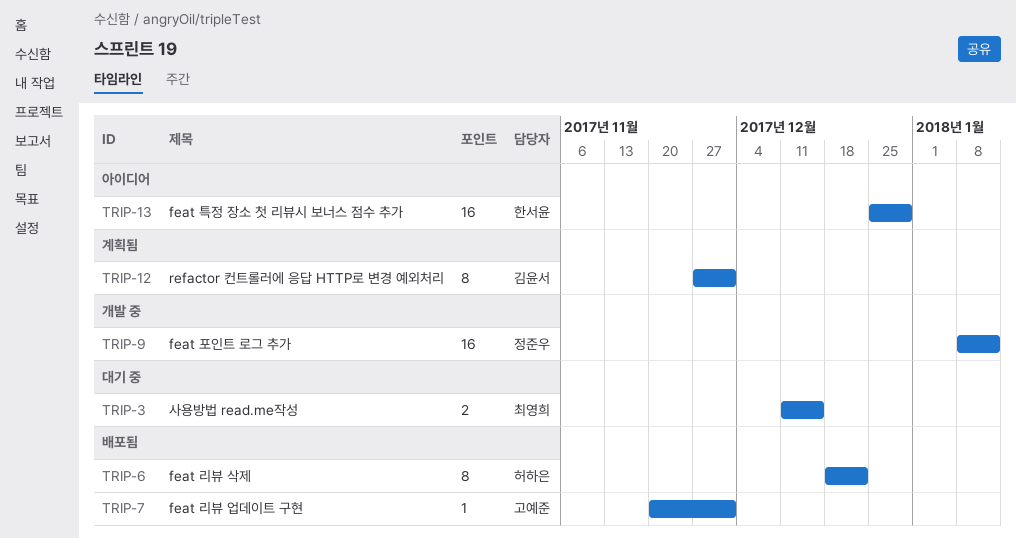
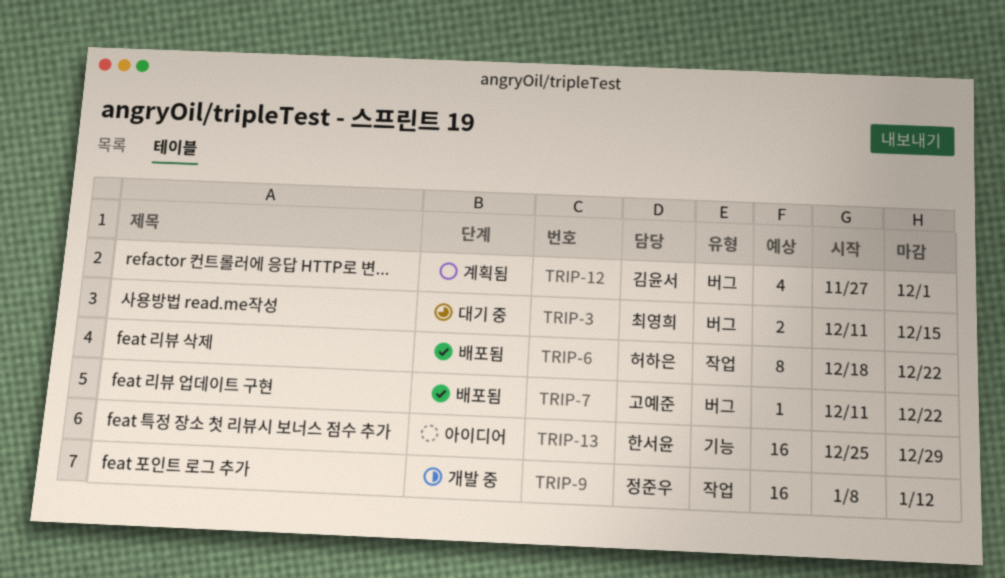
TRIP-7, start: Nov 20 -> Dec 11
TRIP-7, due: Dec 1 -> Dec 22
TRIP-12, estimate: 8 -> 4

